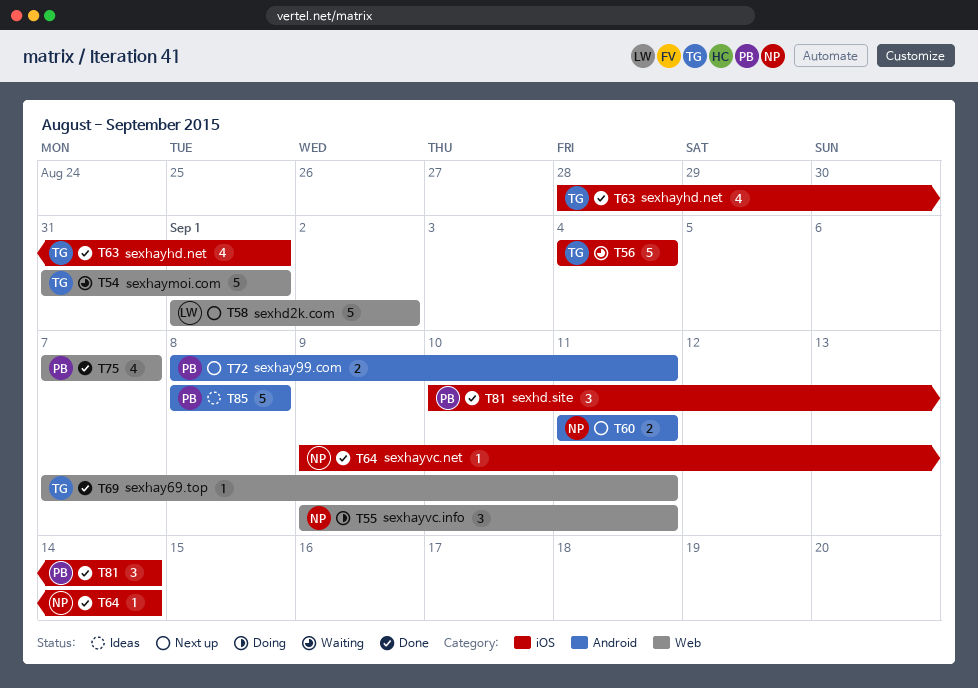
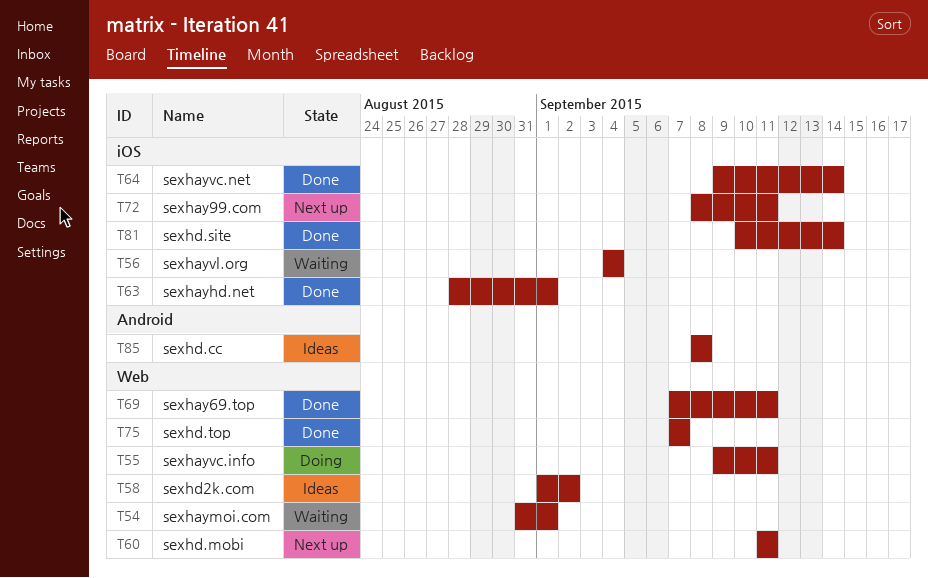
T58, status: Next up -> Ideas
T60, label: Android -> Web
T72, label: Android -> iOS

